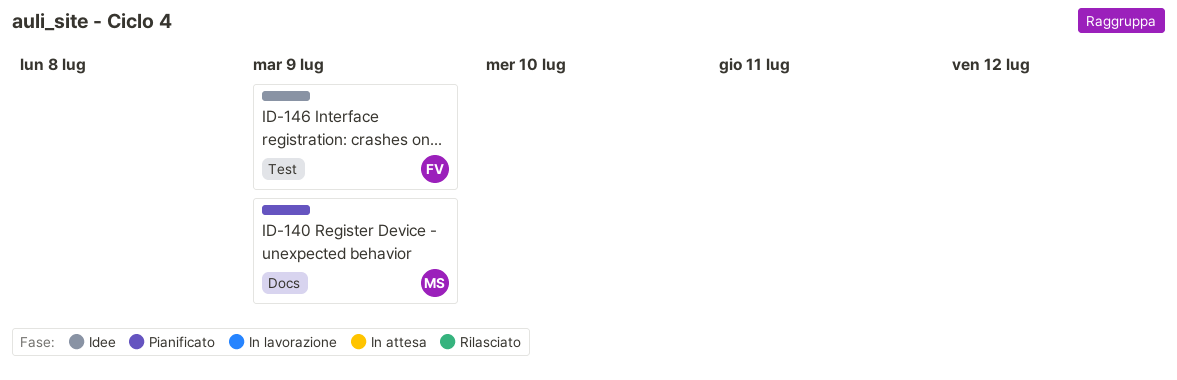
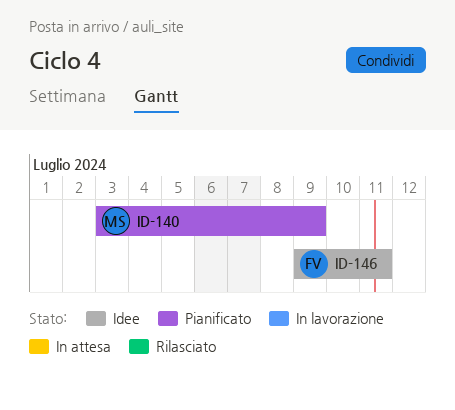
ID-146, due: Jul 9 -> Jul 11

